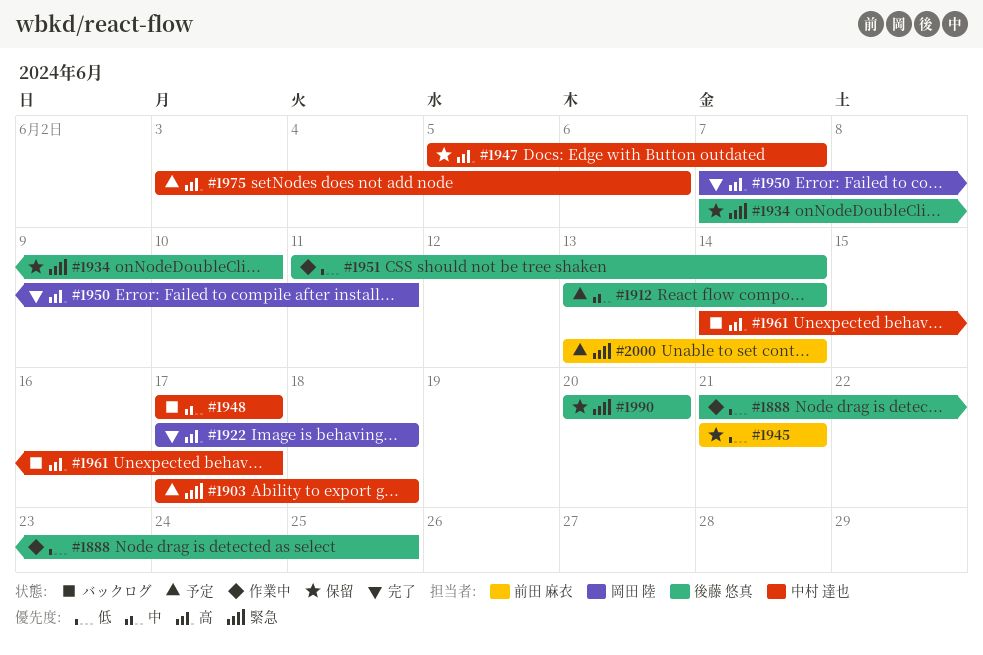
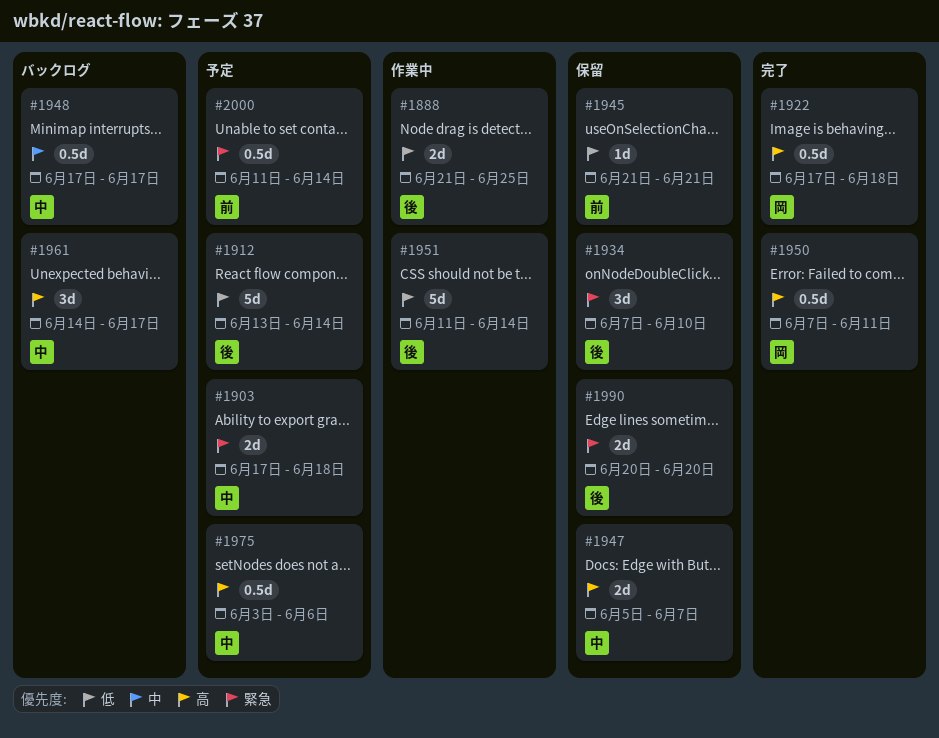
#1912, priority: 中 -> 低
#2000, start: Jun 13 -> Jun 11

